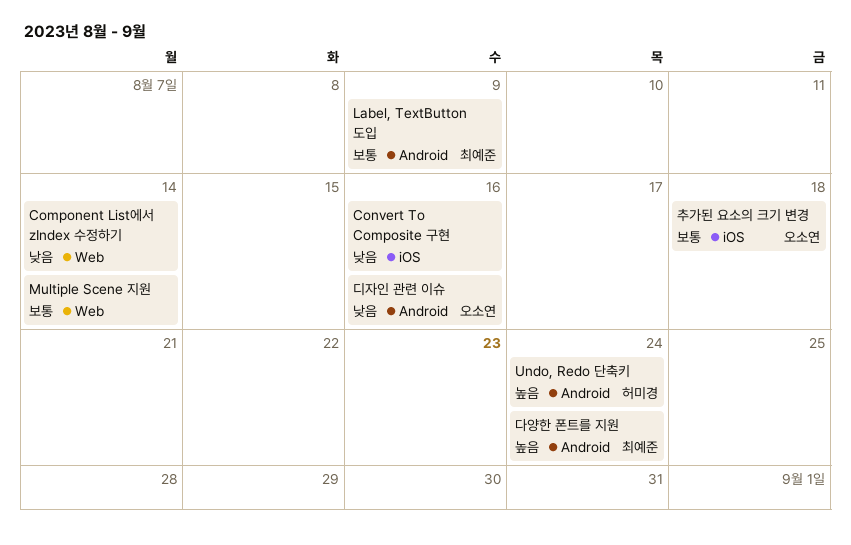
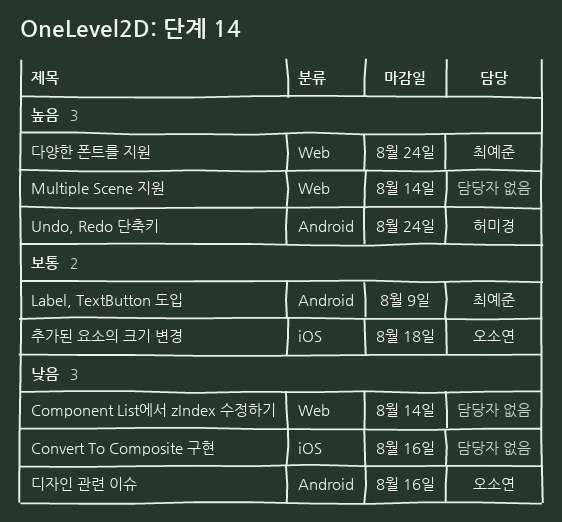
Multiple Scene 지원, priority: 보통 -> 높음
다양한 폰트를 지원, label: Android -> Web

